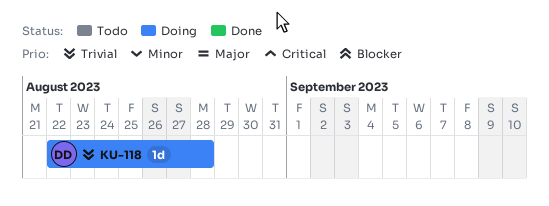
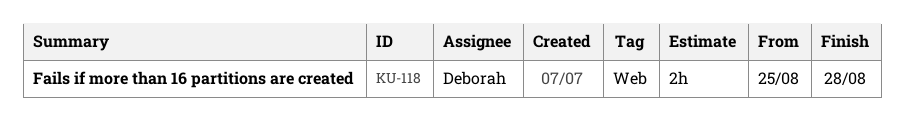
KU-118, estimate: 1d -> 2h
KU-118, start: Aug 22 -> Aug 25

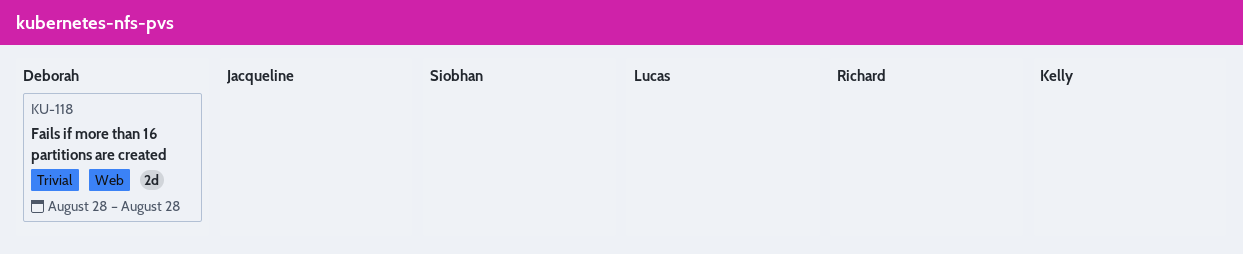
KU-118, estimate: 2h -> 2d
KU-118, start: Aug 25 -> Aug 28

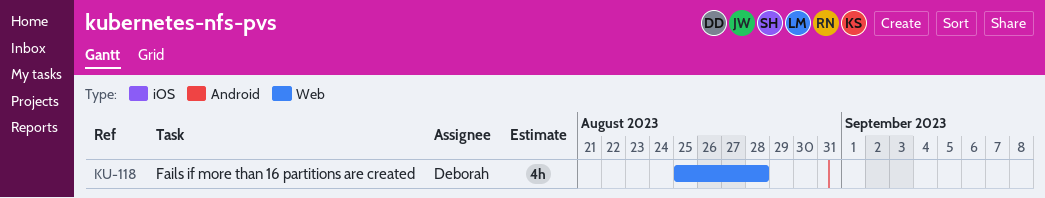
KU-118, estimate: 2d -> 4h
KU-118, start: Aug 28 -> Aug 25

